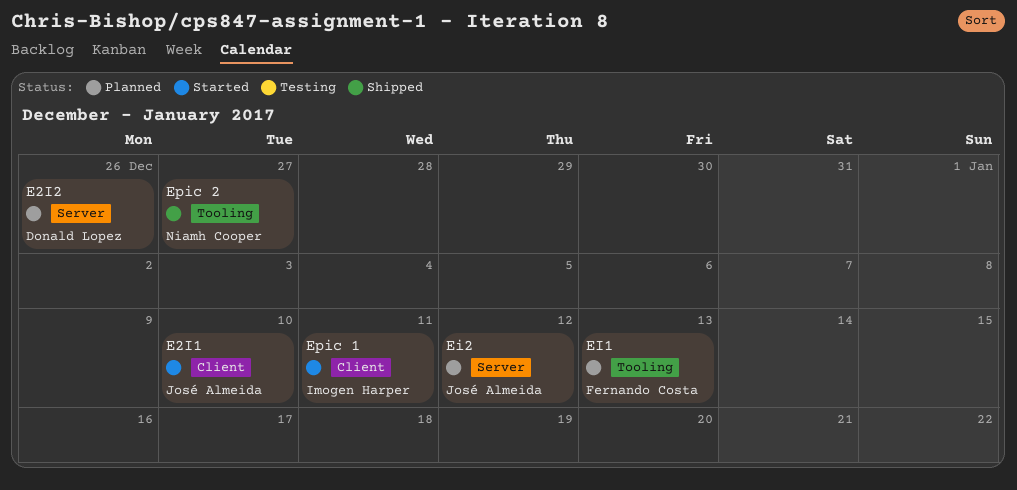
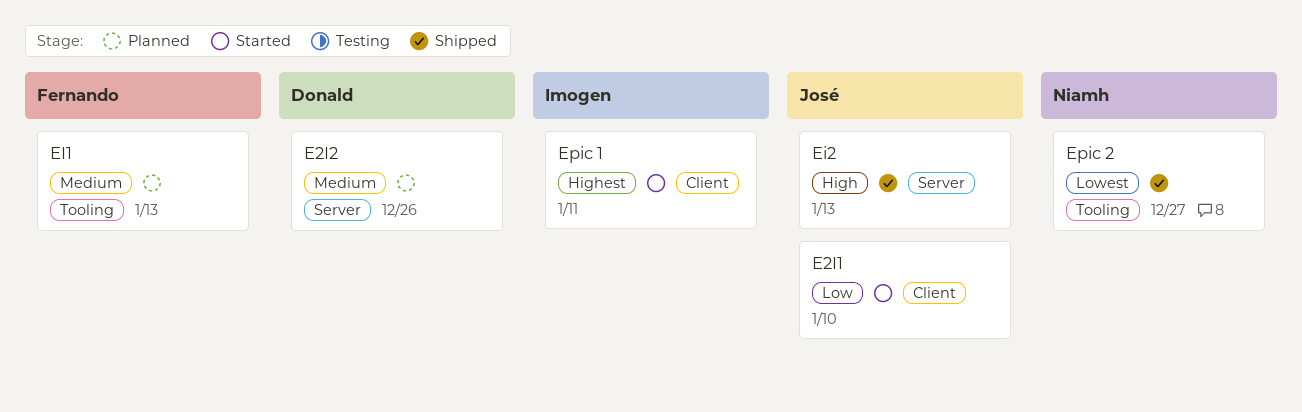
Ei2, status: Planned -> Shipped
Ei2, due: Jan 12 -> Jan 13

